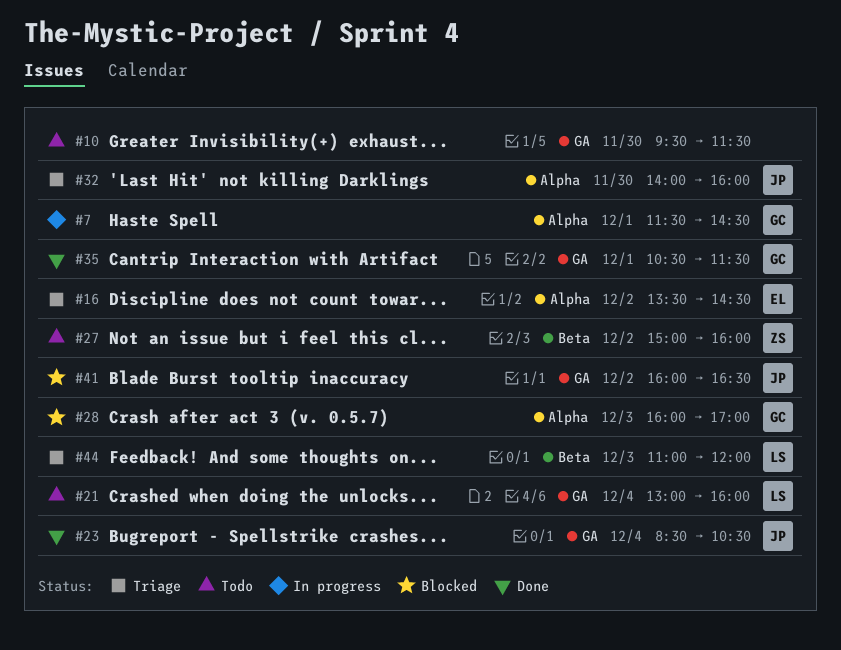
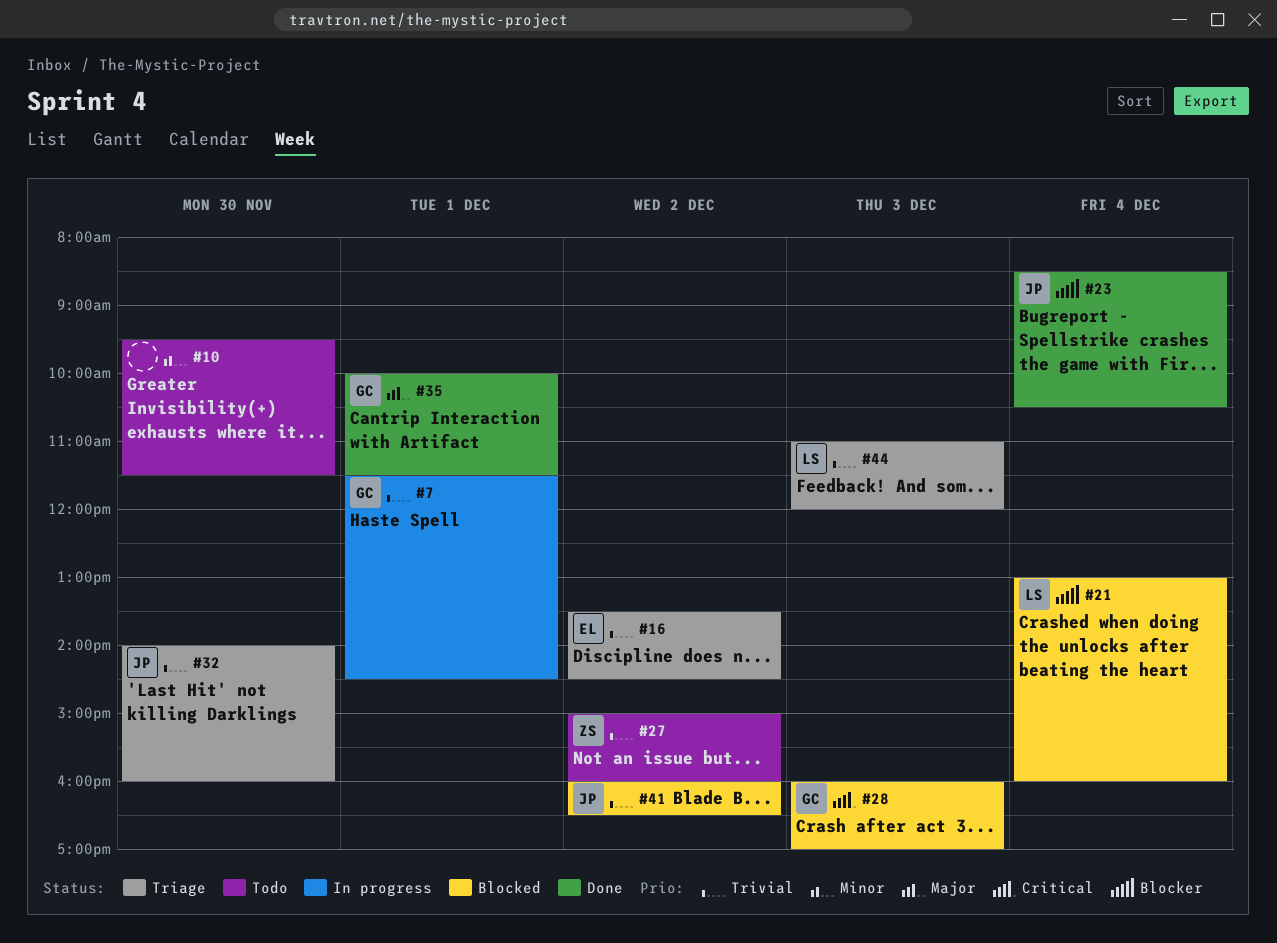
#21, status: Todo -> Blocked
#35, begins: 10:30 -> 10:00

